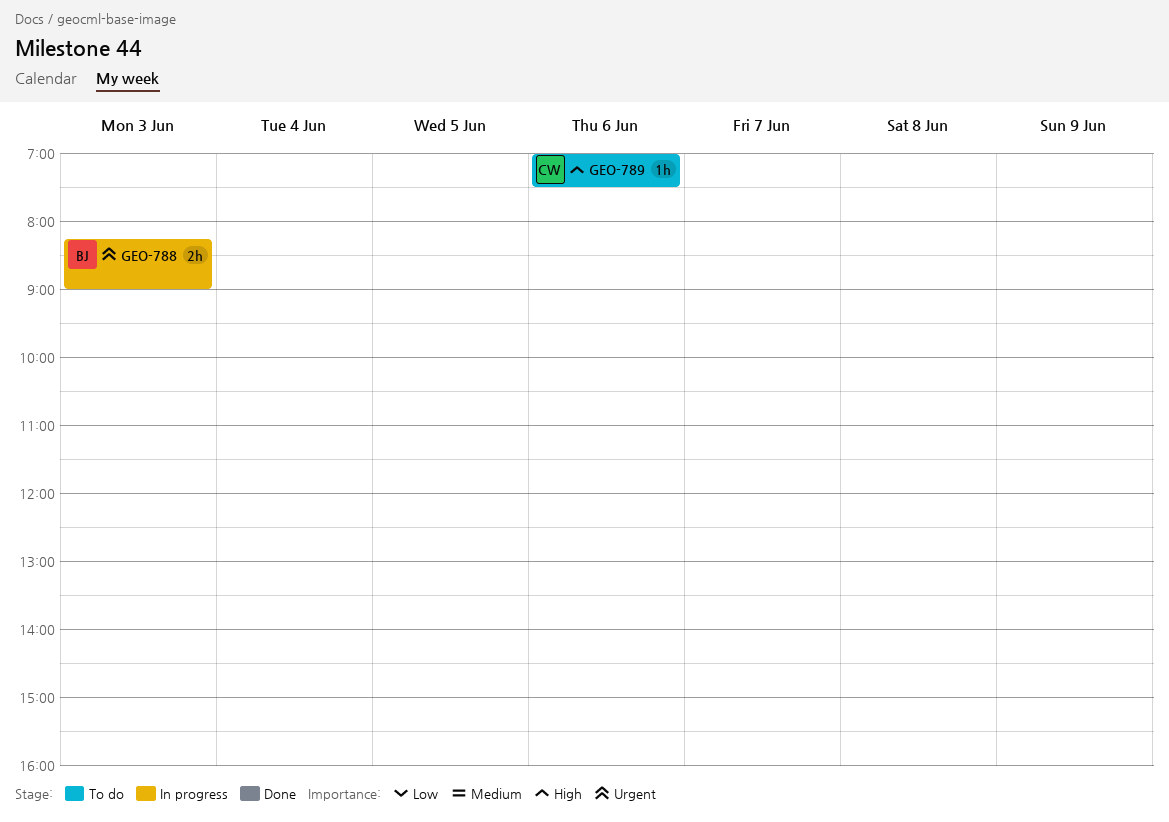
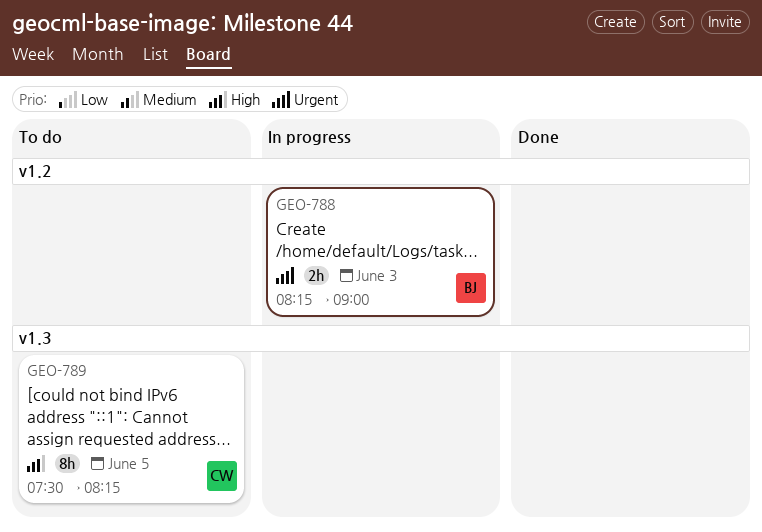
GEO-789, estimate: 1h -> 8h
GEO-789, day: Jun 6 -> Jun 5
GEO-789, begins: 07:00 -> 07:30
GEO-789, ends: 07:30 -> 08:15

